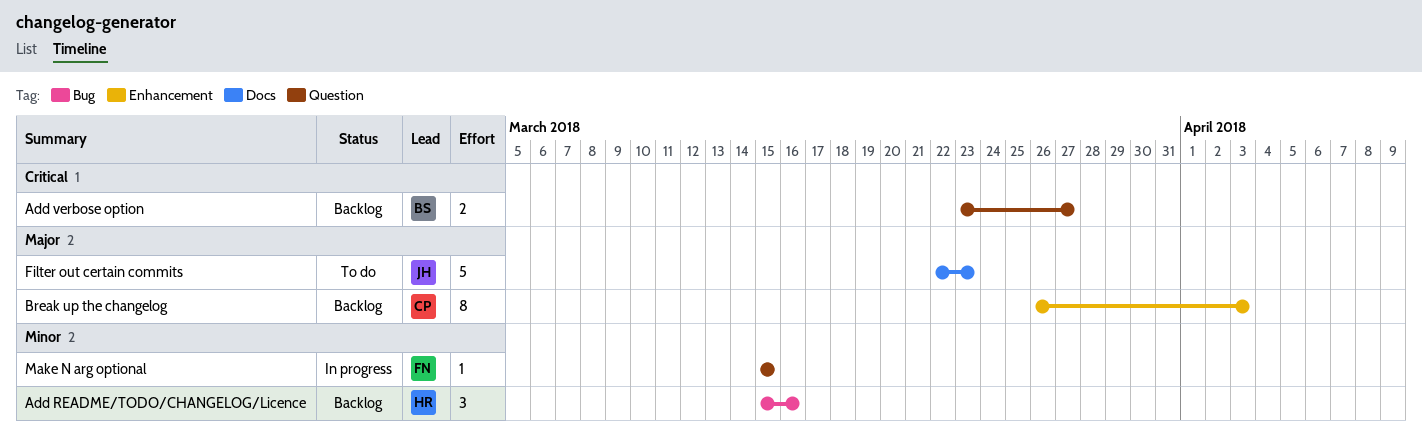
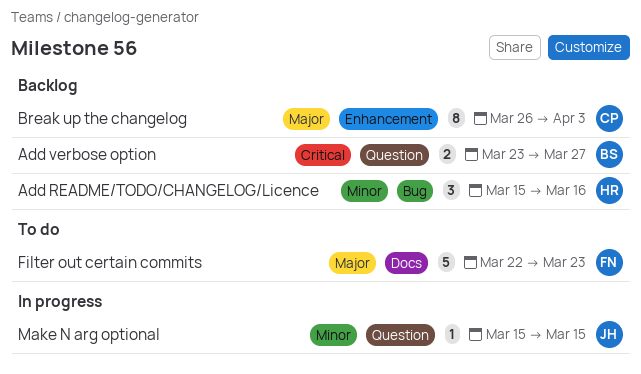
Filter out certain commits, owner: JH -> FN
Make N arg optional, owner: FN -> JH

